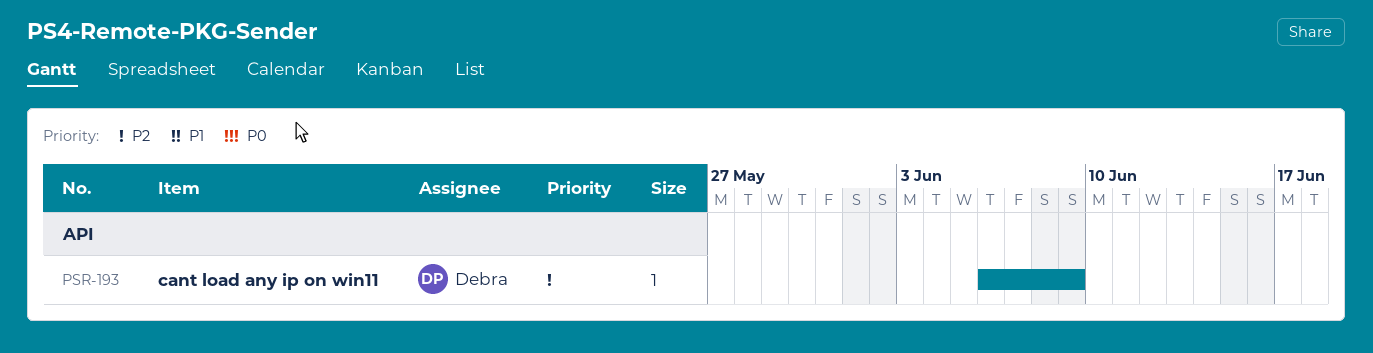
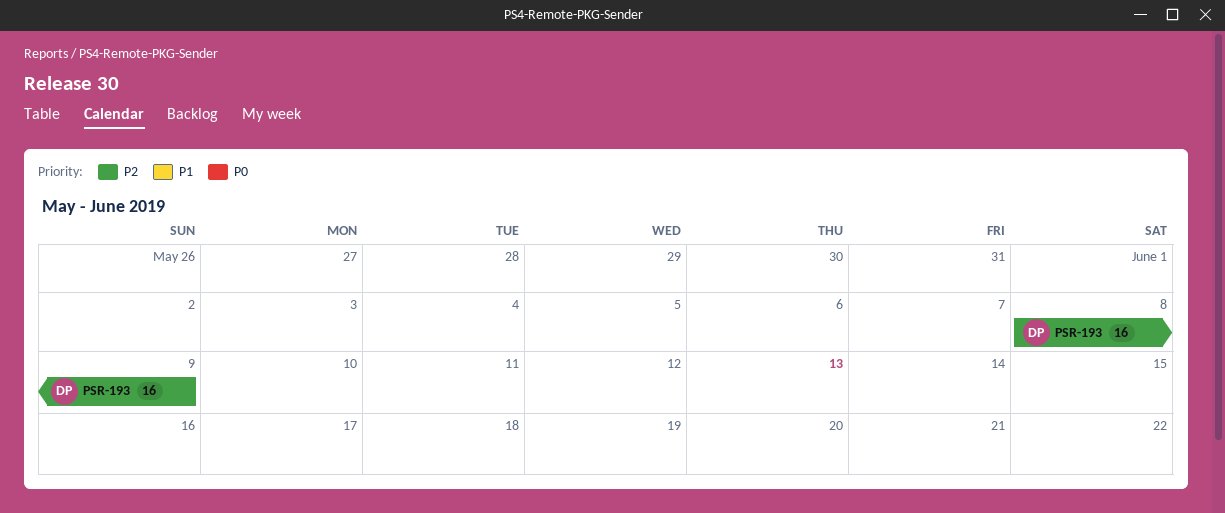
PSR-193, estimate: 1 -> 16
PSR-193, start: Jun 6 -> Jun 8

